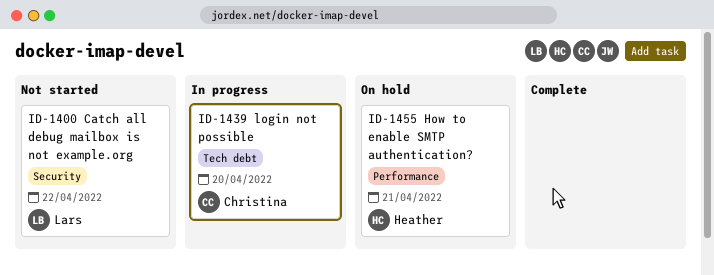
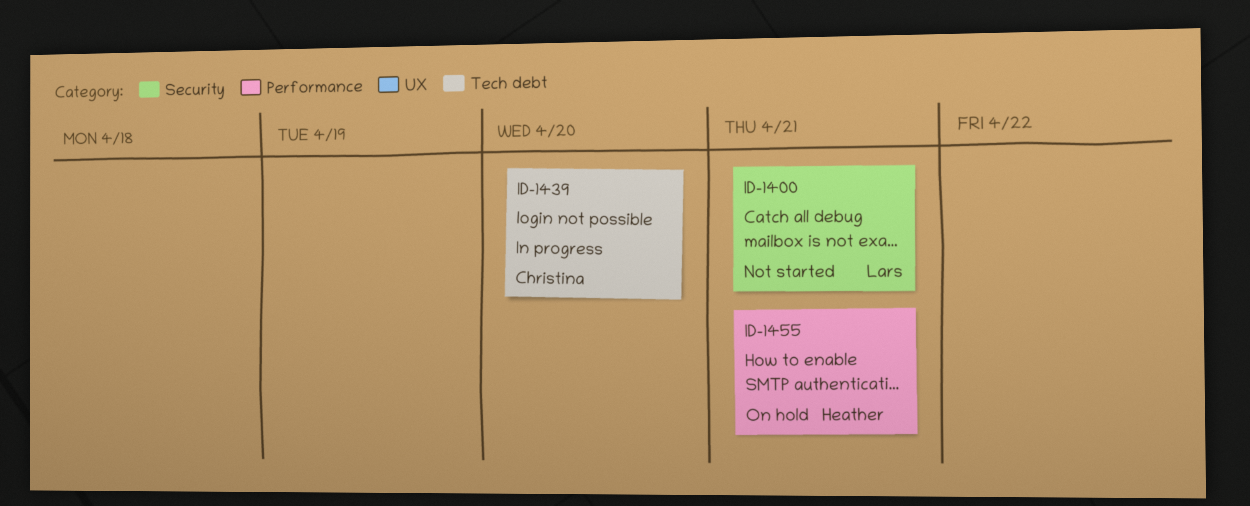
ID-1400, due: Apr 22 -> Apr 21

